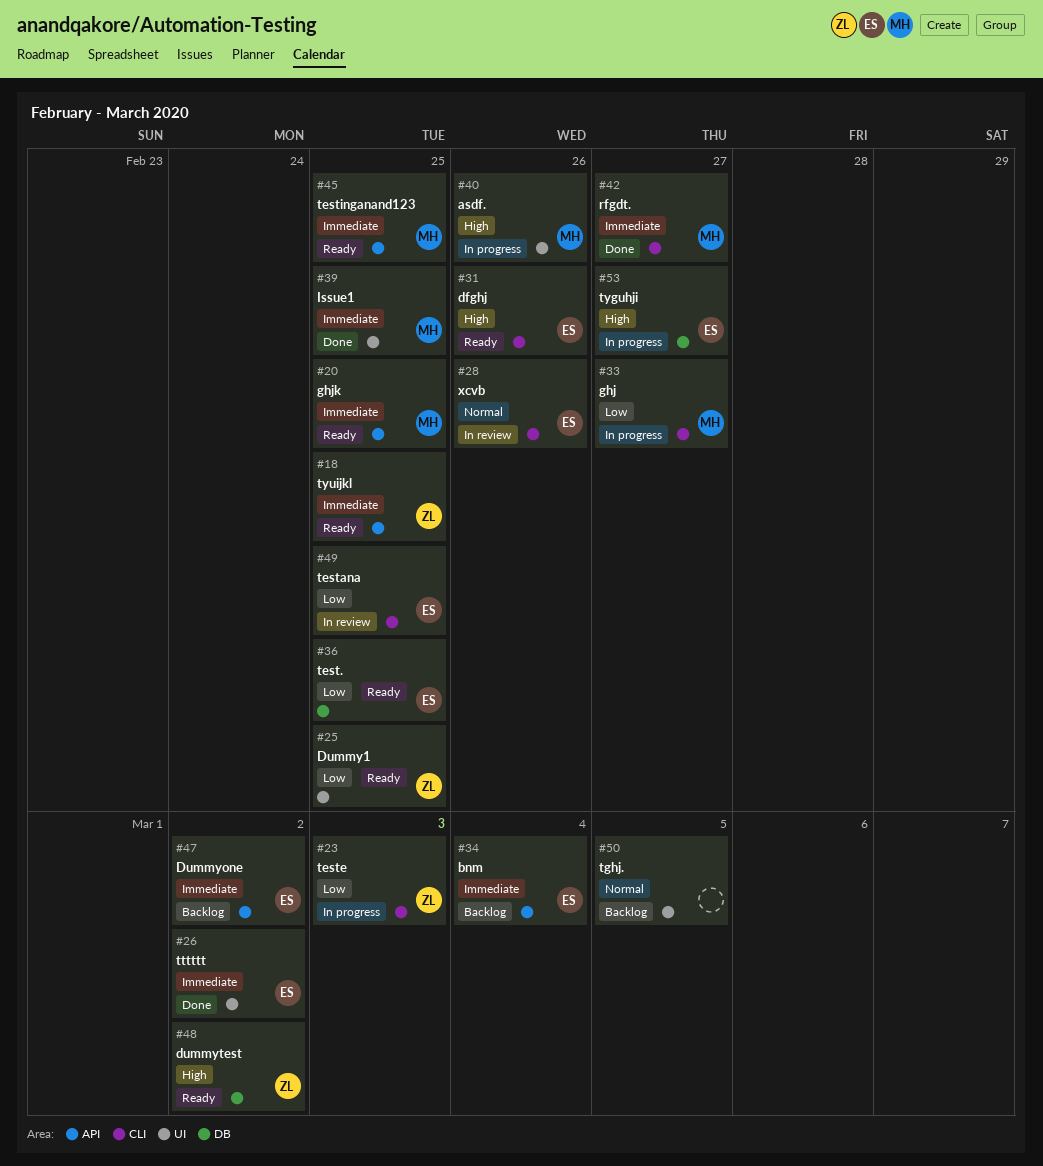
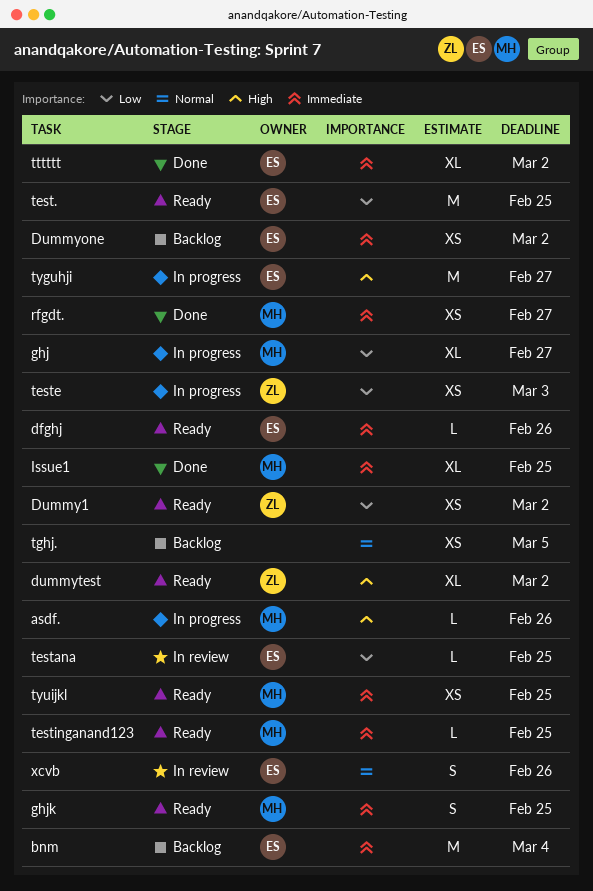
dfghj, priority: High -> Immediate
Dummy1, due: Feb 25 -> Mar 2
tyuijkl, owner: ZL -> MH

